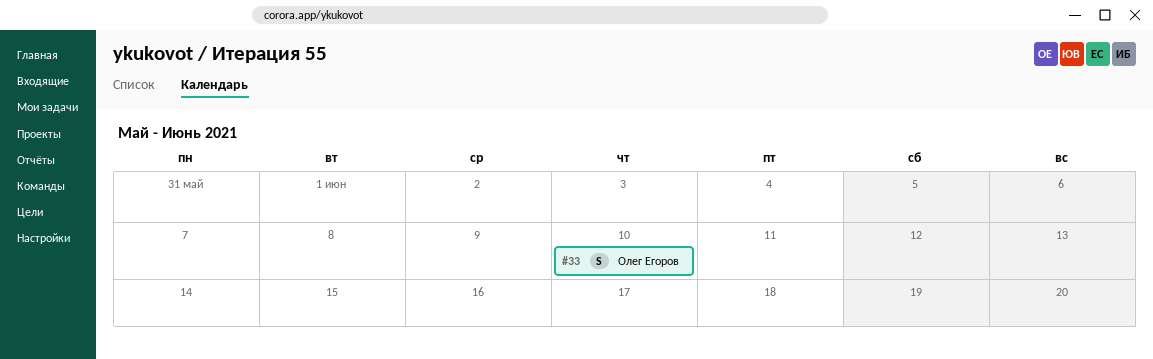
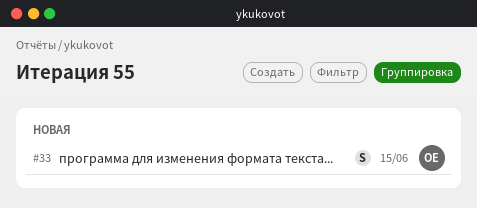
#33, due: Jun 10 -> Jun 15

